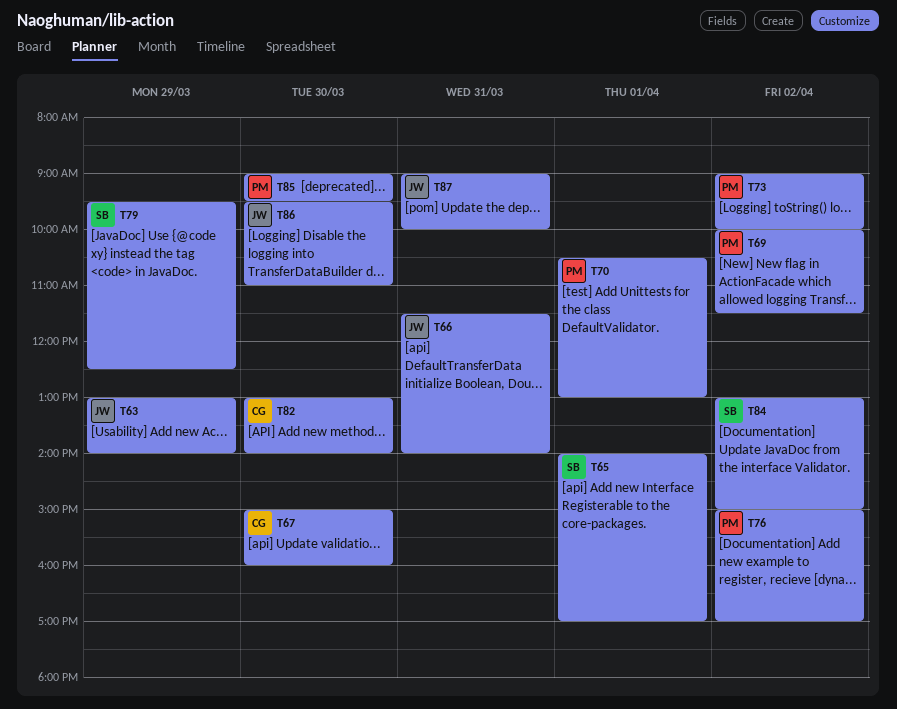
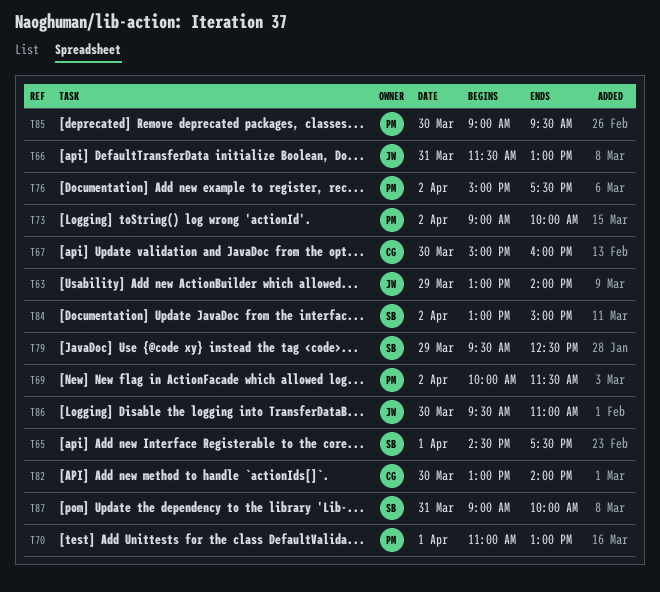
T65, begins: 14:00 -> 14:30
T65, ends: 17:00 -> 17:30
T66, ends: 14:00 -> 13:00
T70, begins: 10:30 -> 11:00
T76, ends: 17:00 -> 17:30
T87, owner: JW -> SB

